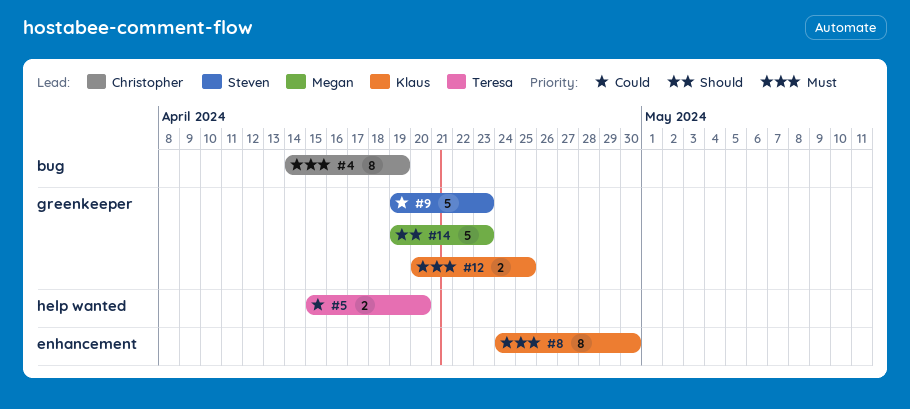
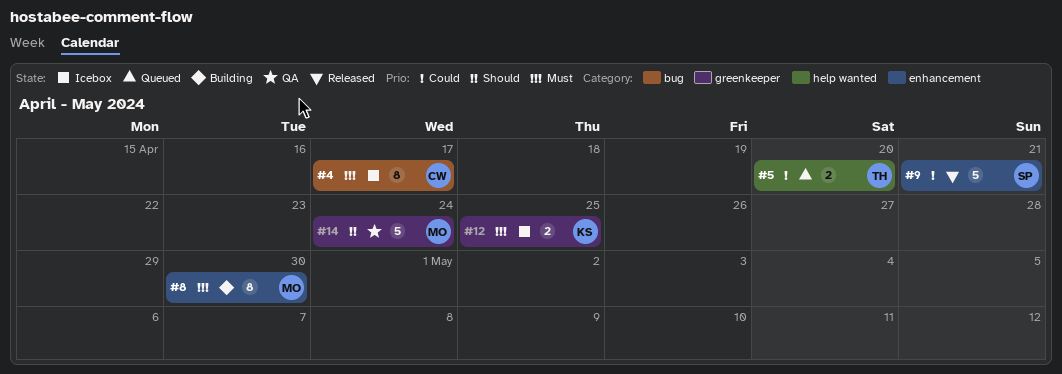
#4, due: Apr 19 -> Apr 17
#8, owner: Klaus -> Megan
#9, label: greenkeeper -> enhancement
#9, due: Apr 23 -> Apr 21
#14, due: Apr 23 -> Apr 24

